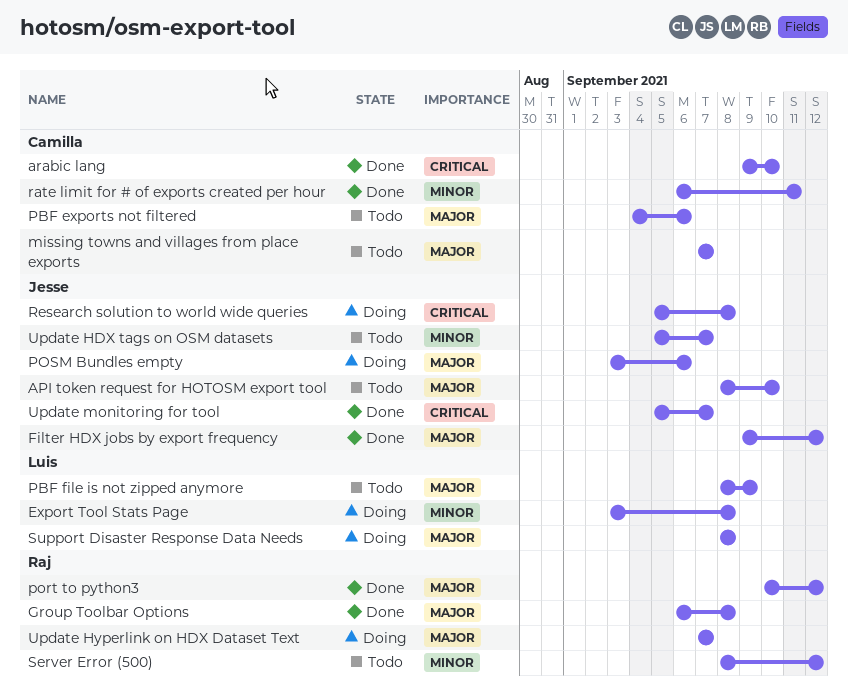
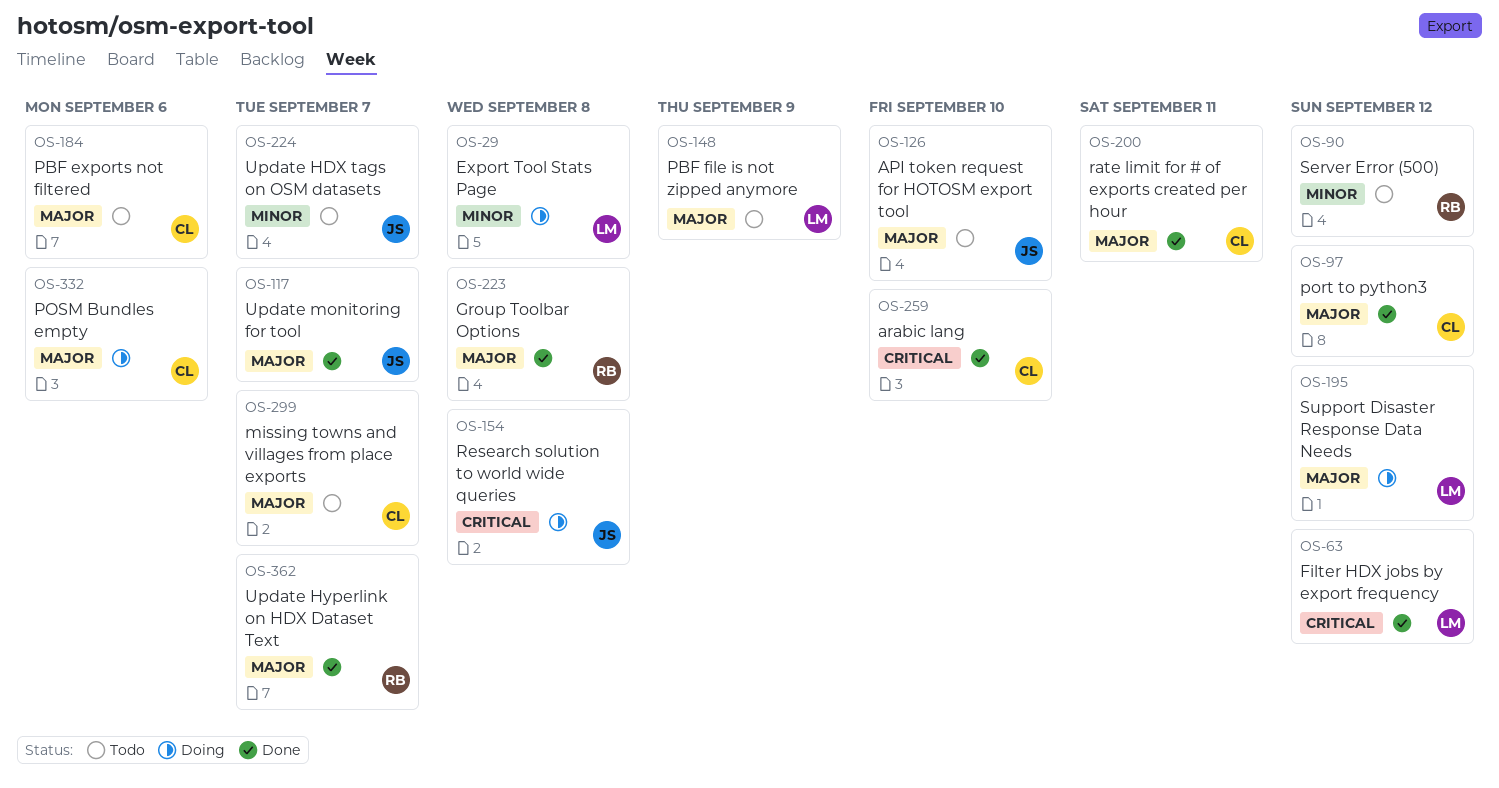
Filter HDX jobs by export frequency, owner: Jesse -> Luis
Filter HDX jobs by export frequency, priority: Major -> Critical
port to python3, owner: Raj -> Camilla
POSM Bundles empty, owner: Jesse -> Camilla
rate limit for # of exports created per hour, priority: Minor -> Major
Support Disaster Response Data Needs, due: Sep 8 -> Sep 12
Update Hyperlink on HDX Dataset Text, status: Doing -> Done
Update monitoring for tool, priority: Critical -> Major

